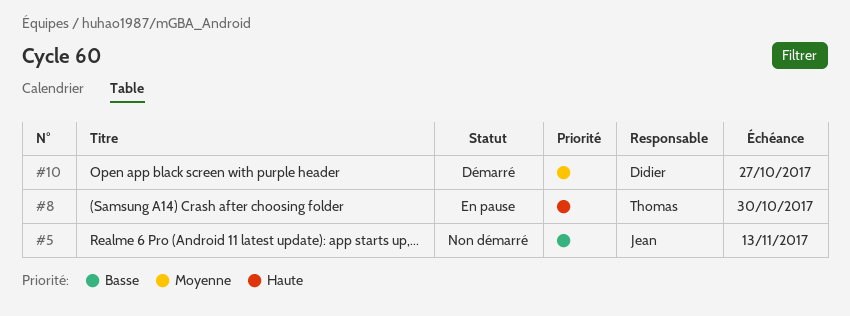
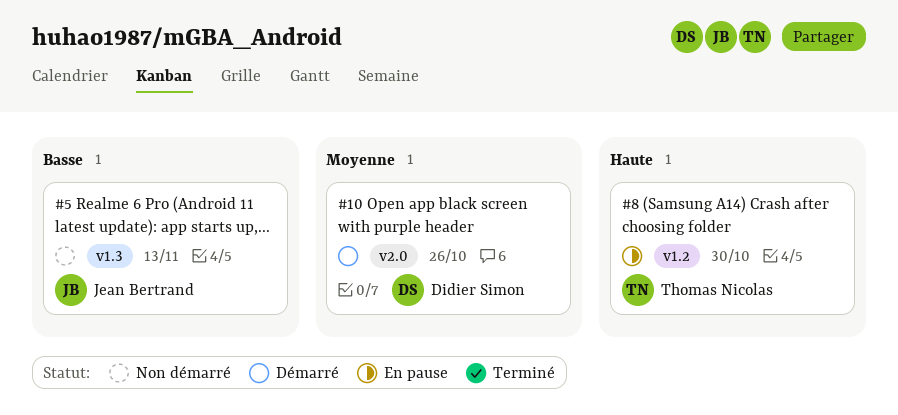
#10, due: Oct 27 -> Oct 26

